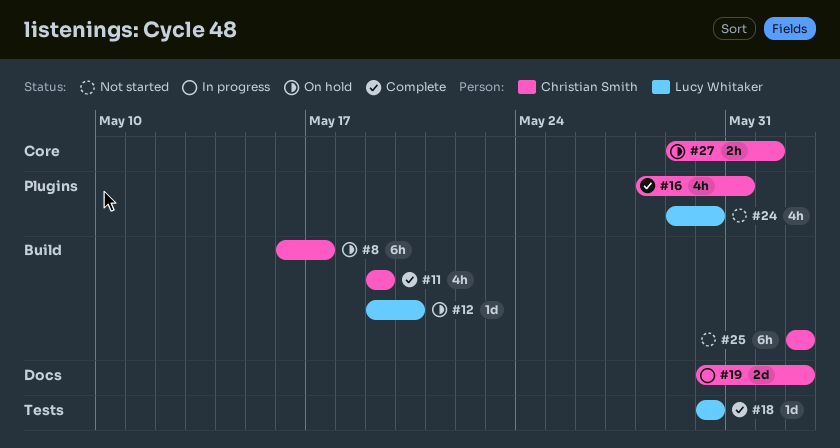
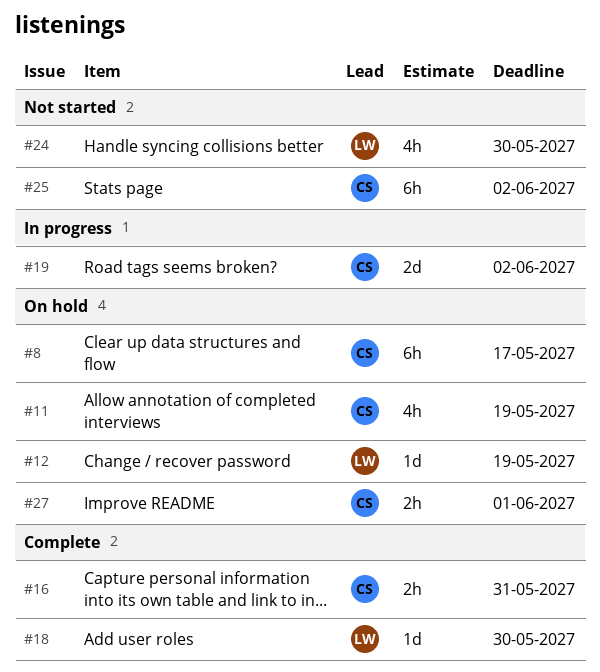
#11, status: Complete -> On hold
#12, due: May 20 -> May 19
#16, estimate: 4h -> 2h

